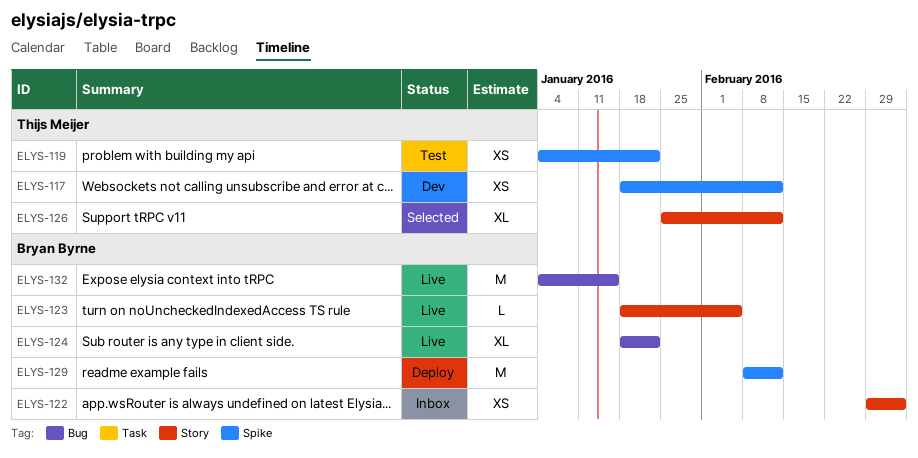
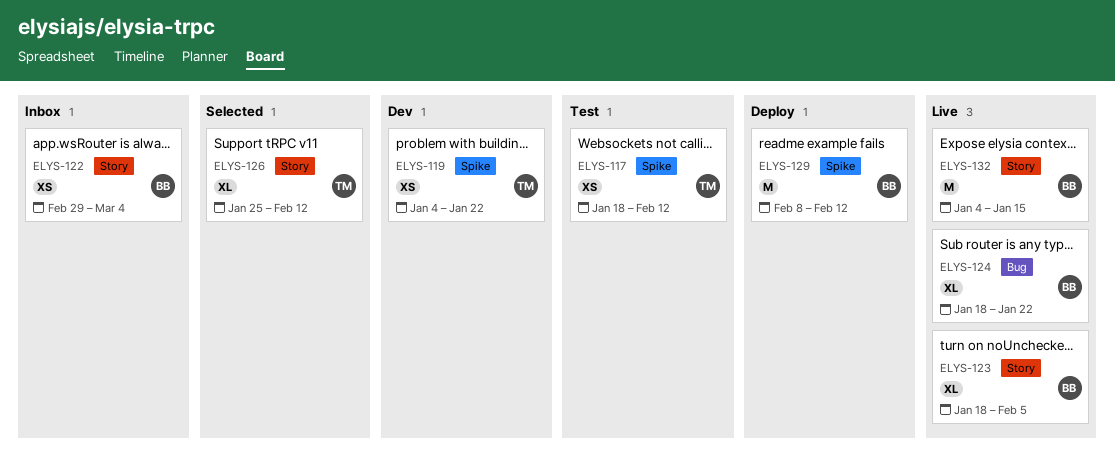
ELYS-117, status: Dev -> Test
ELYS-119, status: Test -> Dev
ELYS-123, estimate: L -> XL
ELYS-132, label: Bug -> Story

